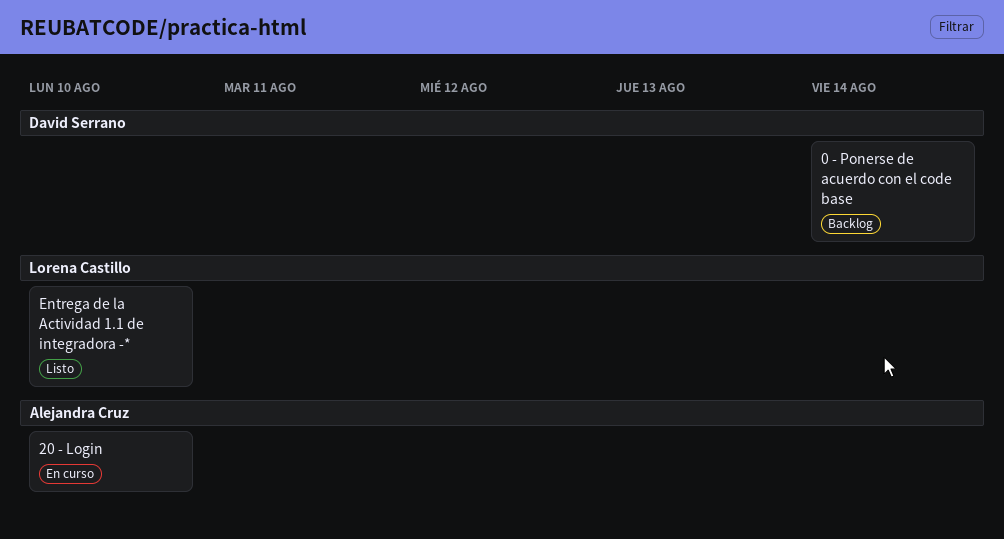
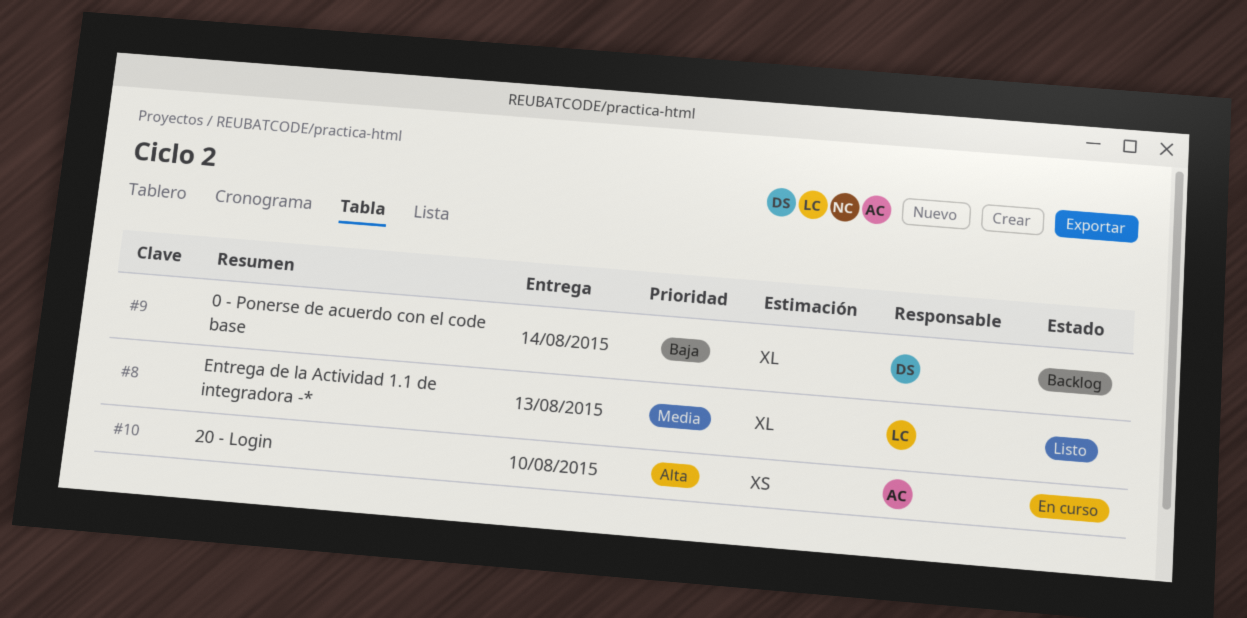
Entrega de la Actividad 1.1 de integradora -*, due: Aug 10 -> Aug 13

